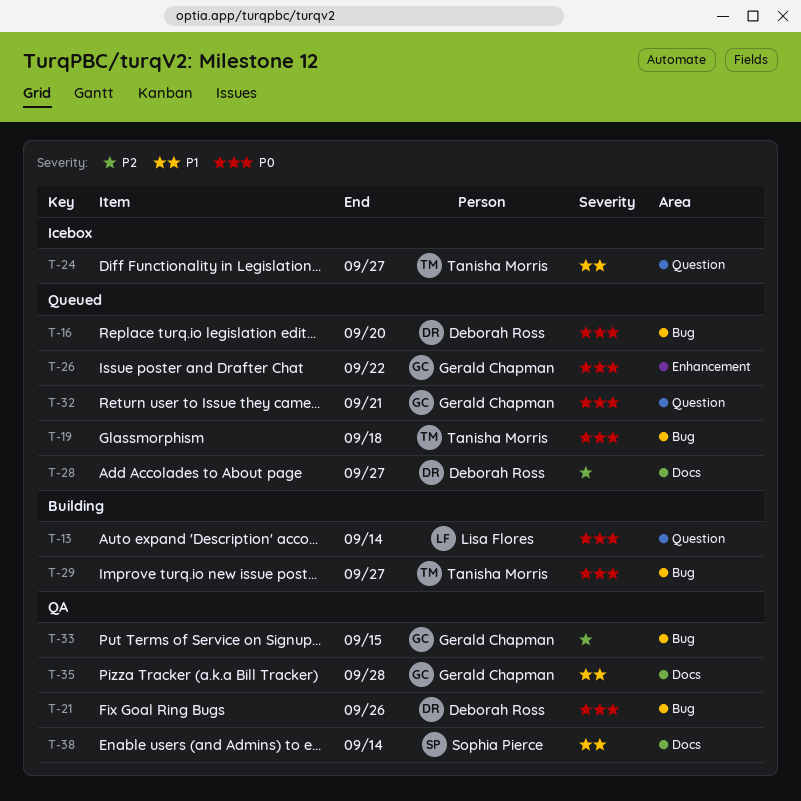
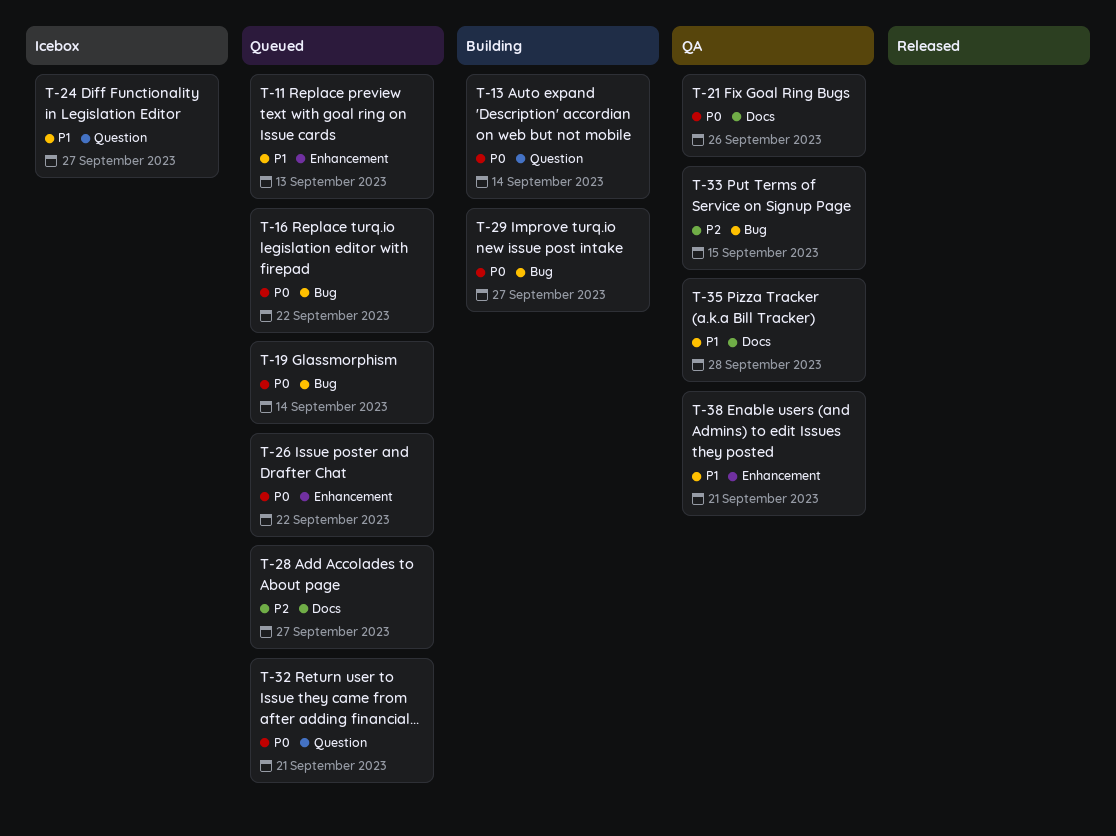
T-11: none -> present
T-16, due: Sep 20 -> Sep 22
T-19, due: Sep 18 -> Sep 14
T-21, label: Bug -> Docs
T-38, label: Docs -> Enhancement
T-38, due: Sep 14 -> Sep 21

